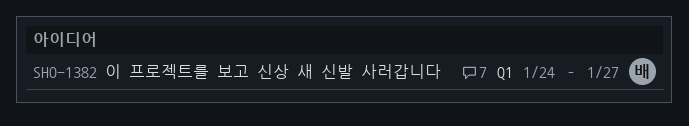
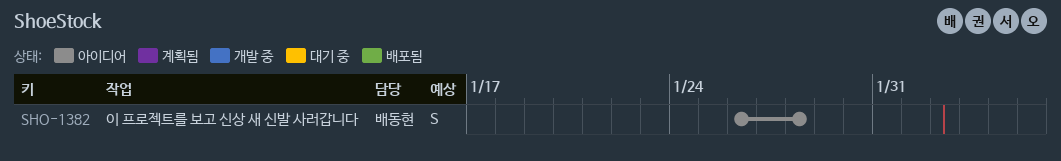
SHO-1382, start: Jan 24 -> Jan 26
SHO-1382, due: Jan 27 -> Jan 28

